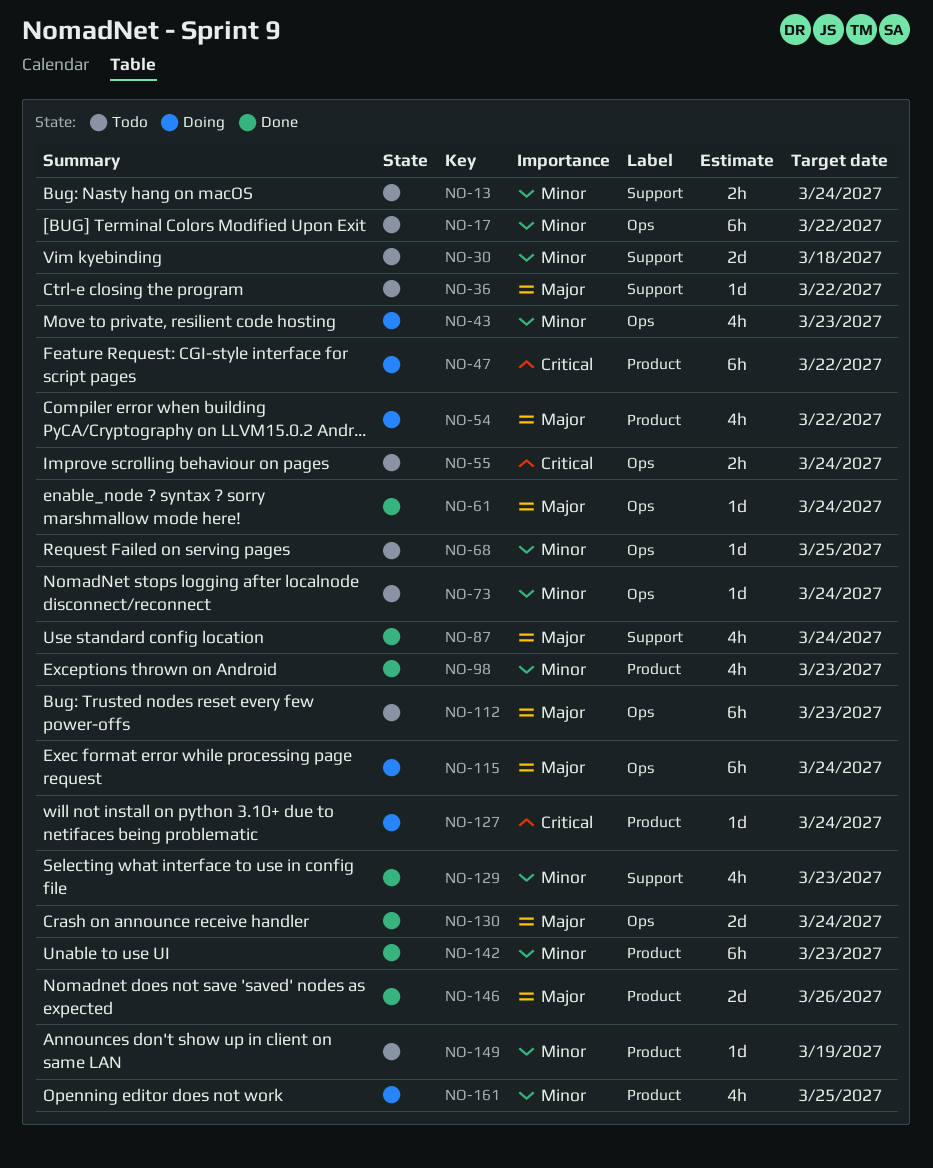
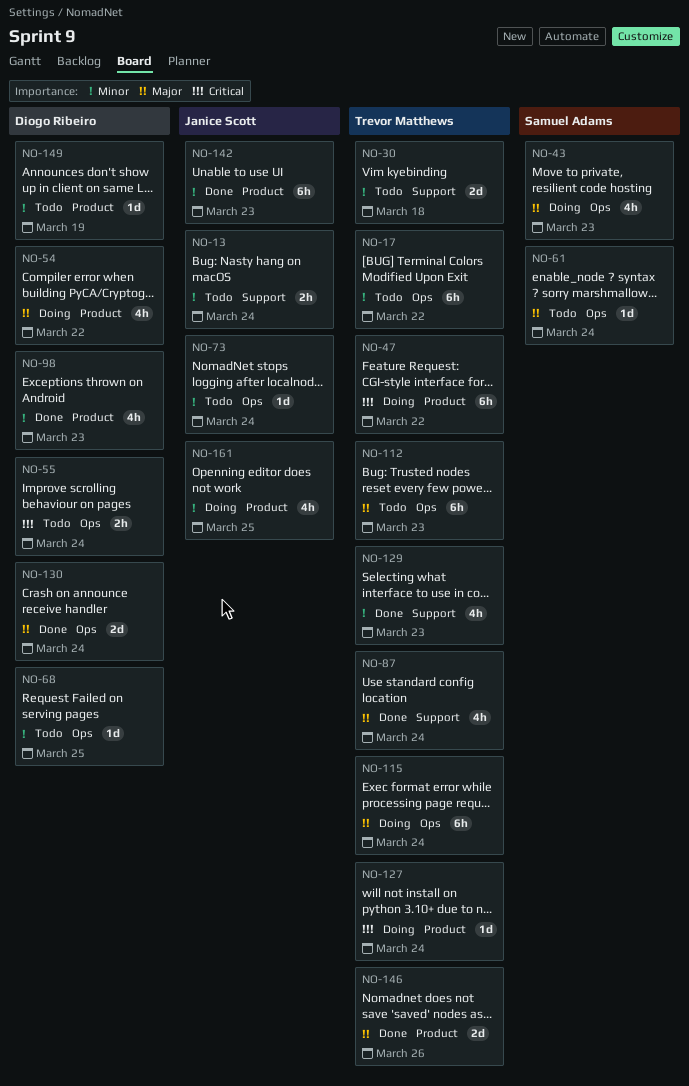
NO-36: present -> none
NO-43, priority: Minor -> Major
NO-61, status: Done -> Todo

